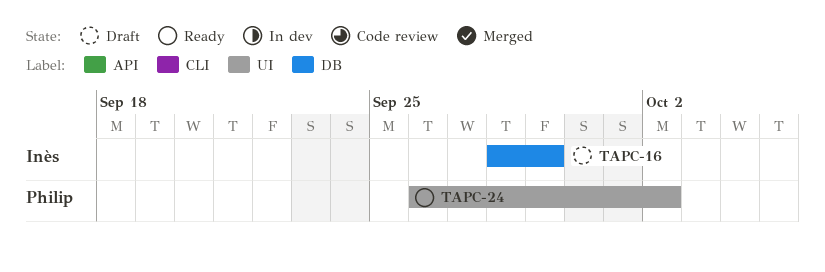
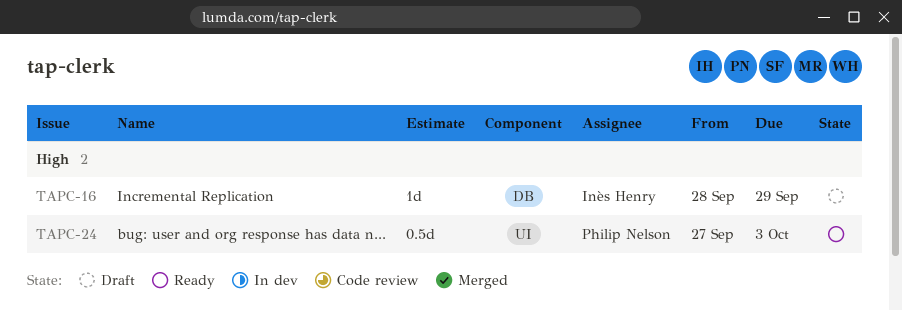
TAPC-24, start: Sep 26 -> Sep 27
TAPC-24, due: Oct 2 -> Oct 3

